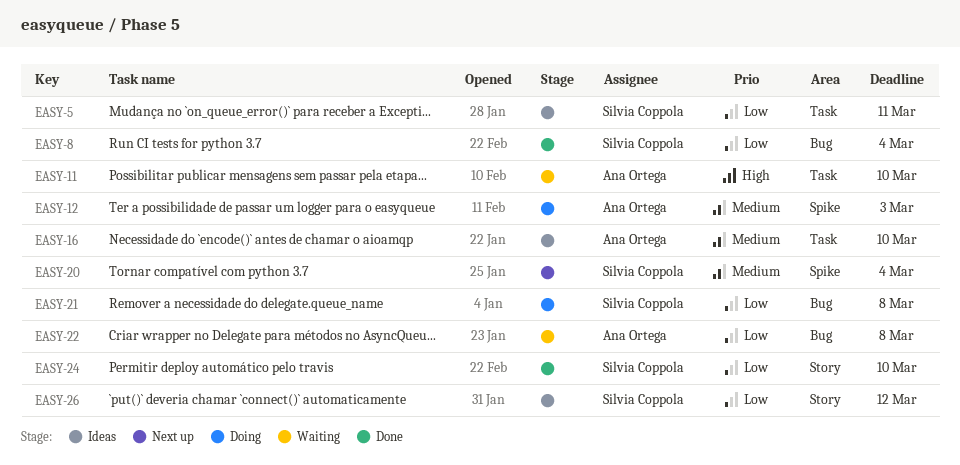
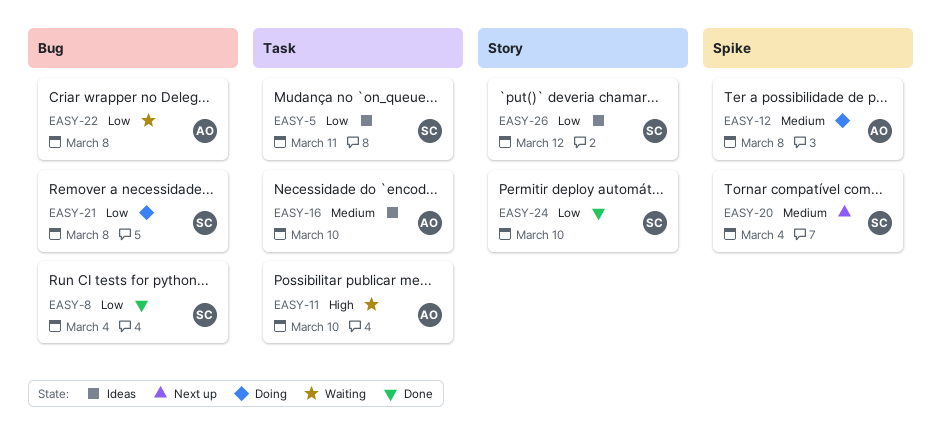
EASY-12, due: Mar 3 -> Mar 8

